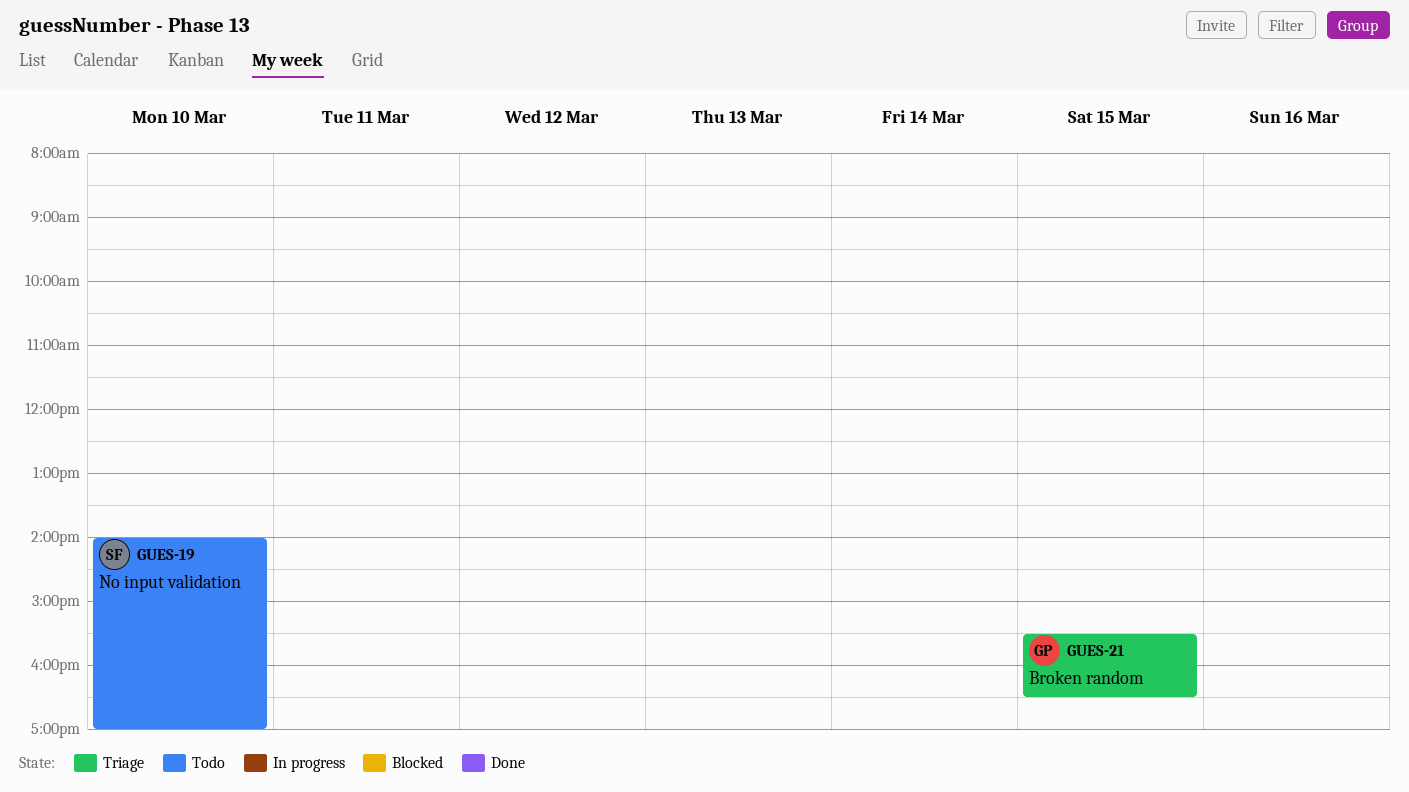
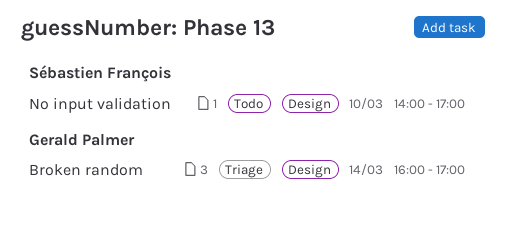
Broken random, day: Mar 15 -> Mar 14
Broken random, begins: 15:30 -> 16:00
Broken random, ends: 16:30 -> 17:00

